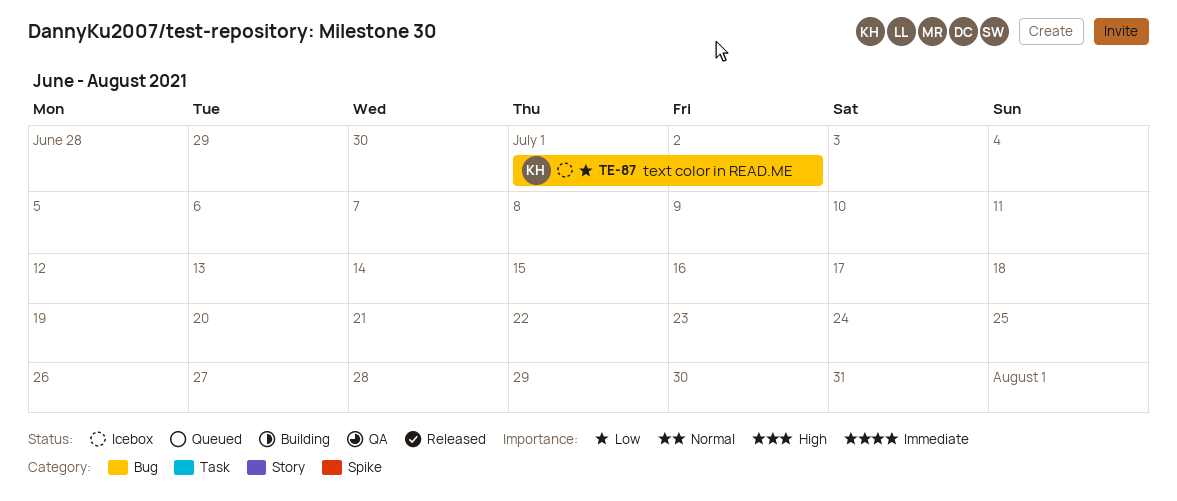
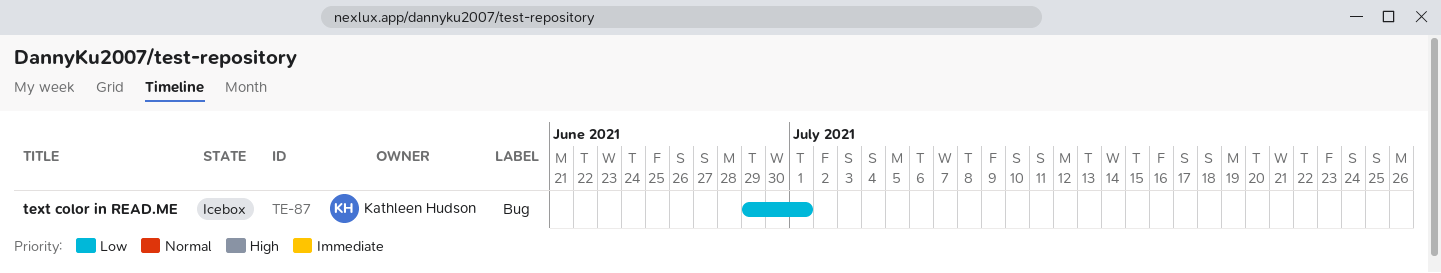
TE-87, start: Jul 1 -> Jun 29
TE-87, due: Jul 2 -> Jul 1

